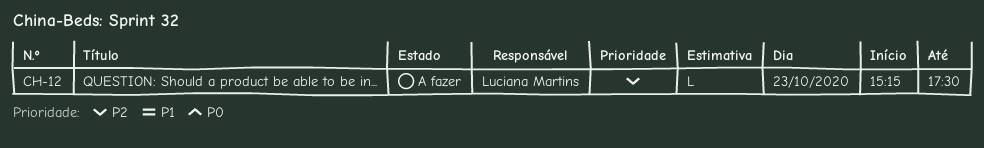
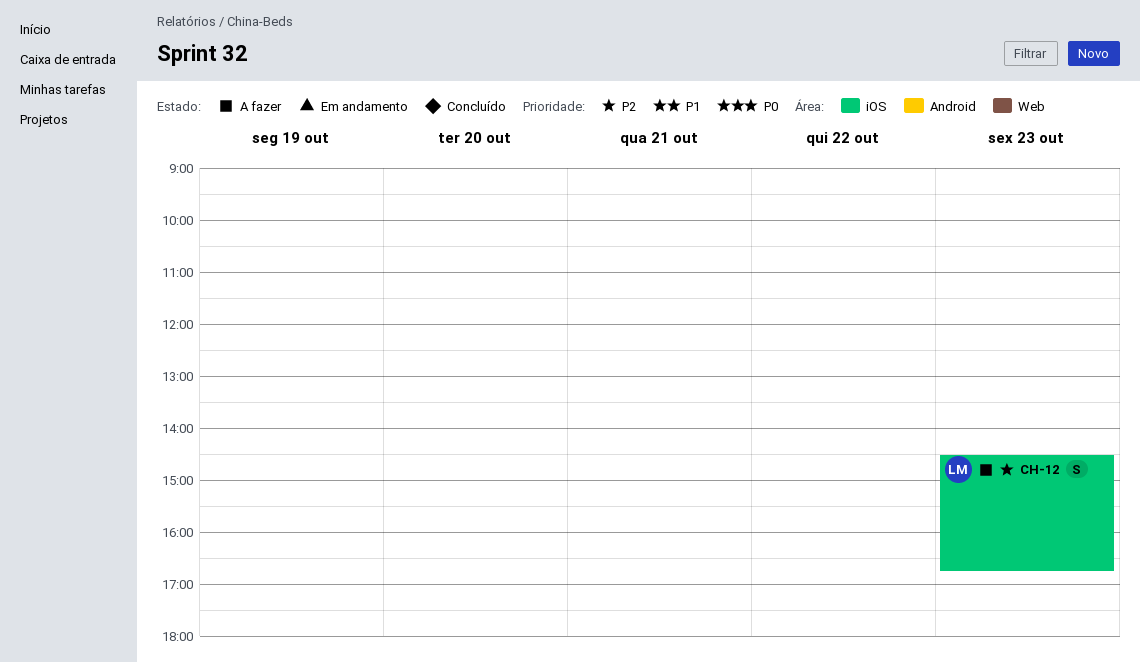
CH-12, estimate: L -> S
CH-12, begins: 15:15 -> 14:30
CH-12, ends: 17:30 -> 16:45

